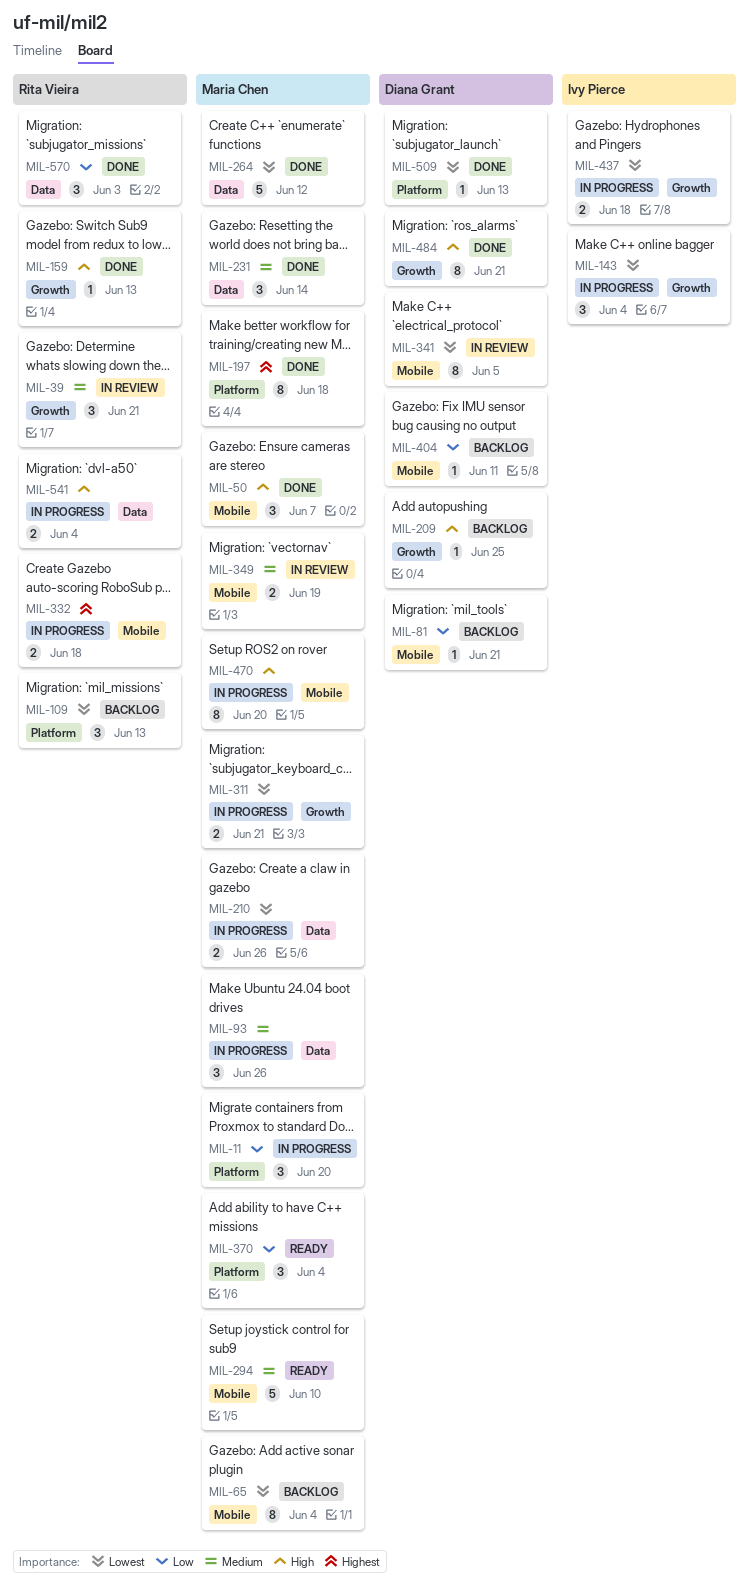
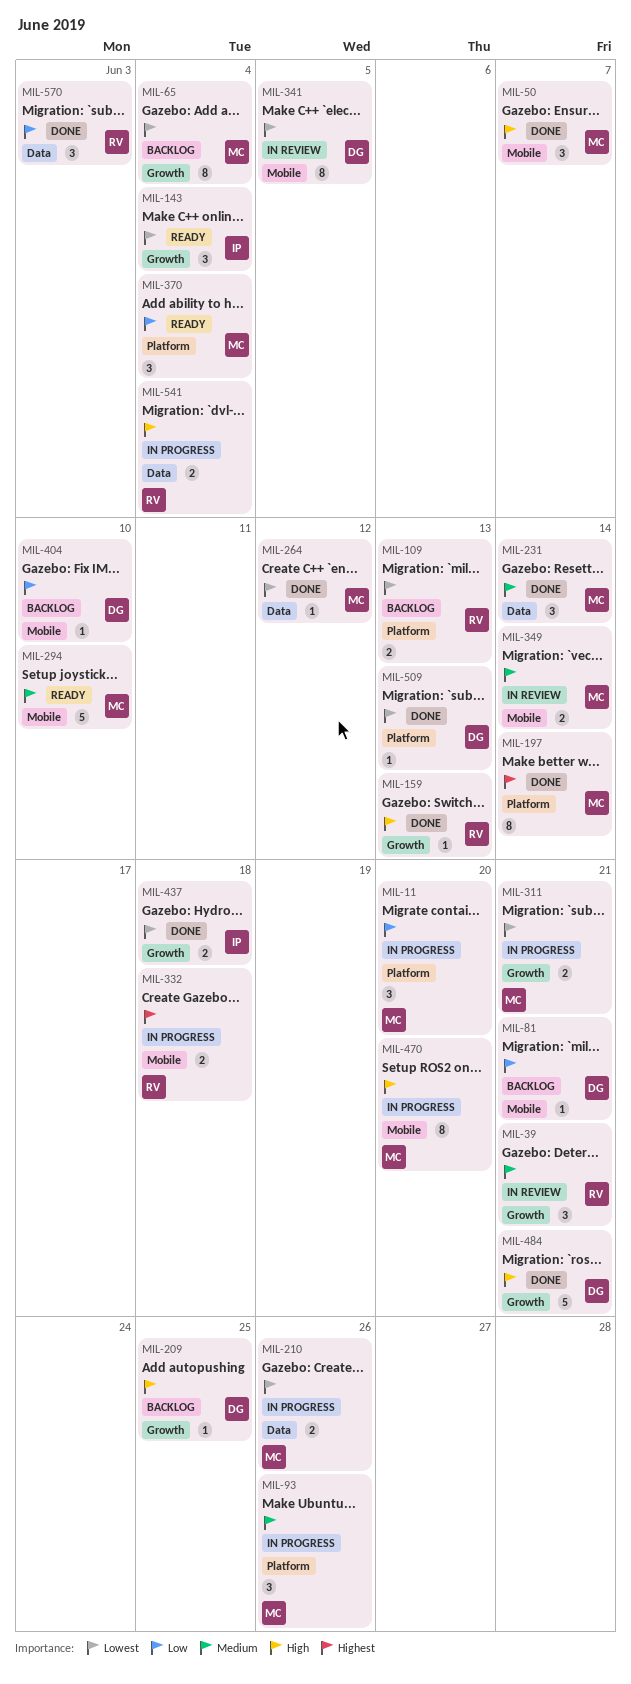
MIL-65, label: Mobile -> Growth
MIL-93, label: Data -> Platform
MIL-109, estimate: 3 -> 2
MIL-143, status: In progress -> Ready
MIL-197, due: Jun 18 -> Jun 14
MIL-264, estimate: 5 -> 1
MIL-349, due: Jun 19 -> Jun 14
MIL-404, due: Jun 11 -> Jun 10
MIL-437, status: In progress -> Done
MIL-484, estimate: 8 -> 5

